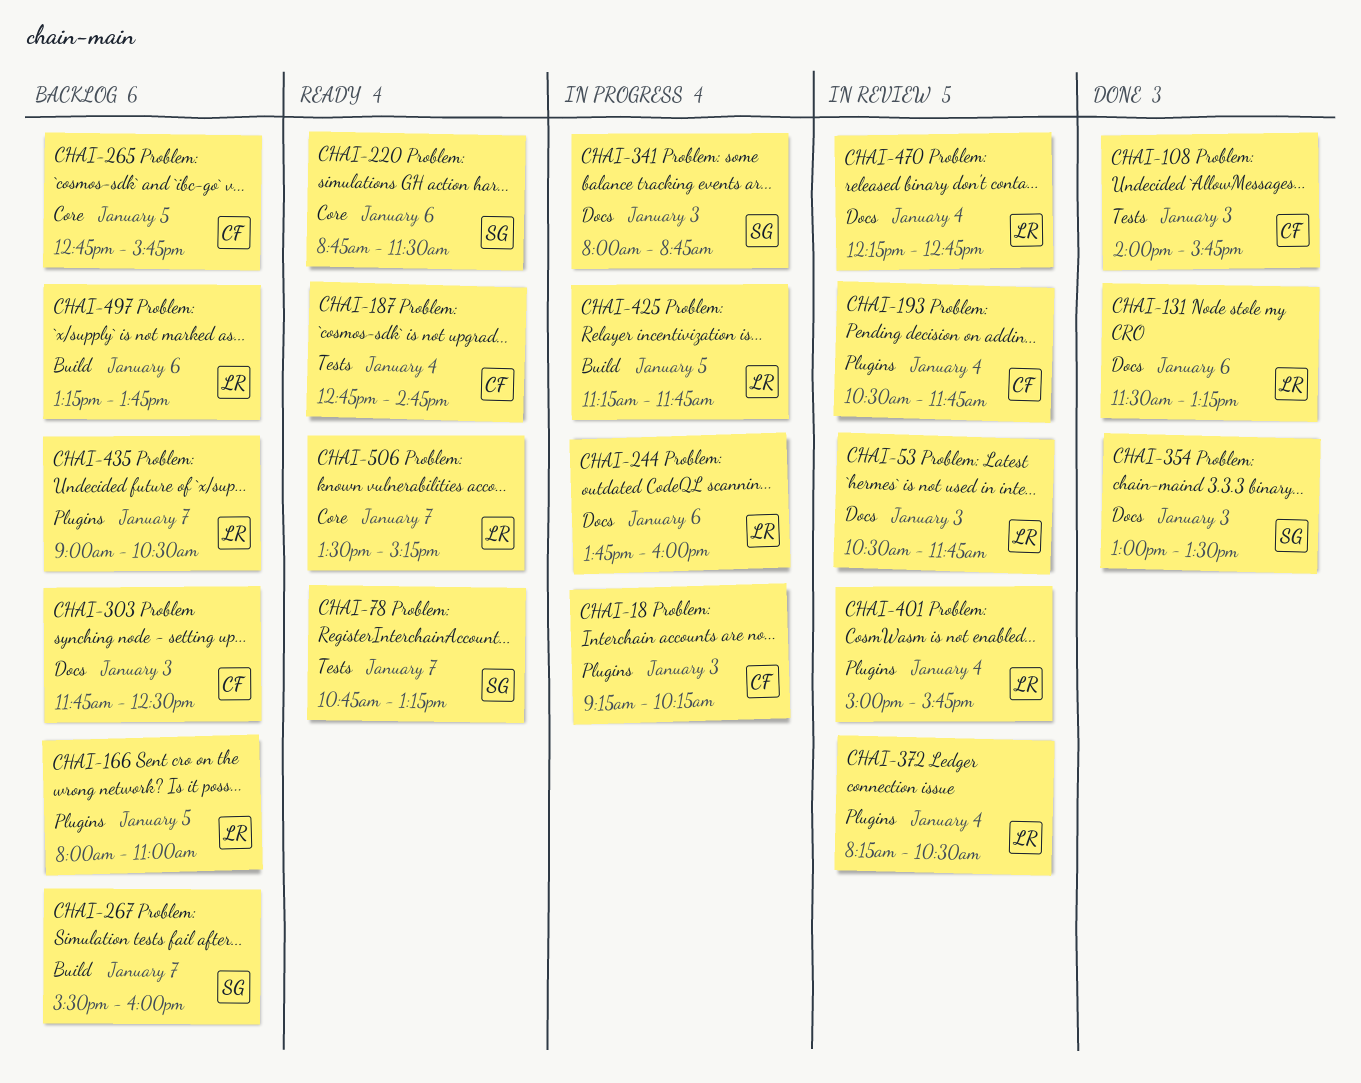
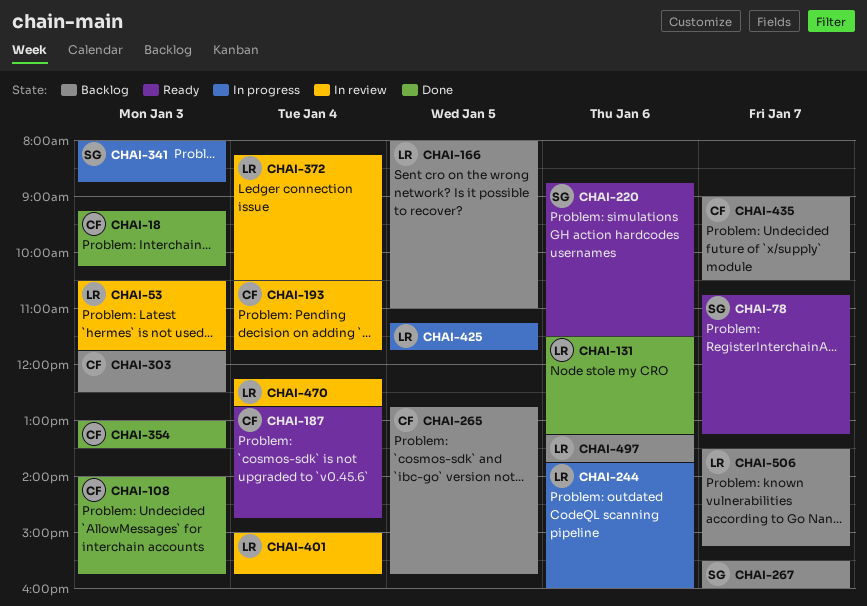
CHAI-18, status: In progress -> Done
CHAI-354, owner: SG -> CF
CHAI-435, owner: LR -> CF
CHAI-506, status: Ready -> Backlog

